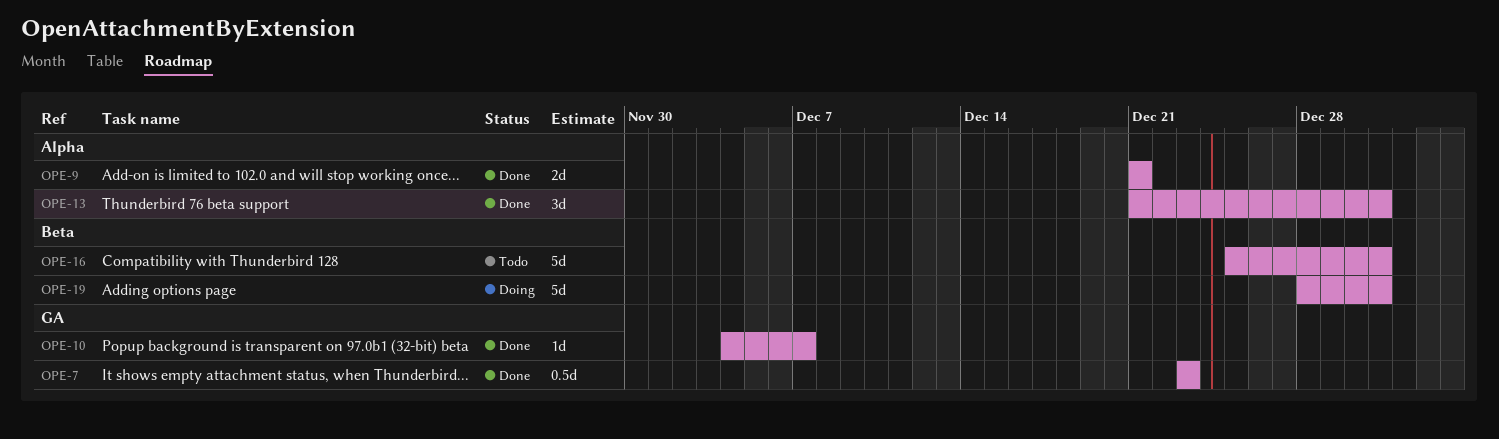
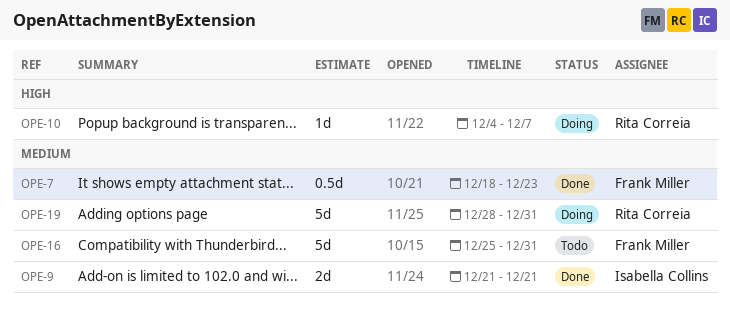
OPE-7, start: Dec 23 -> Dec 18
OPE-10, status: Done -> Doing
OPE-13: present -> none

